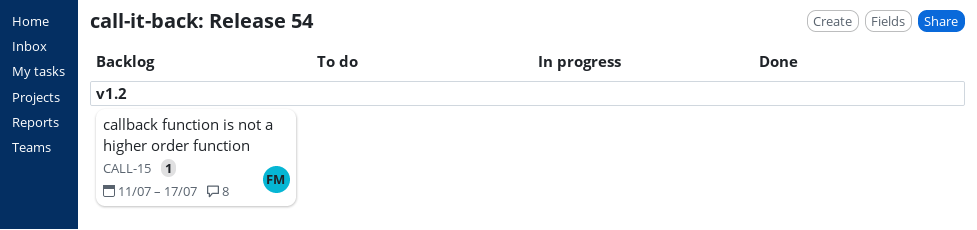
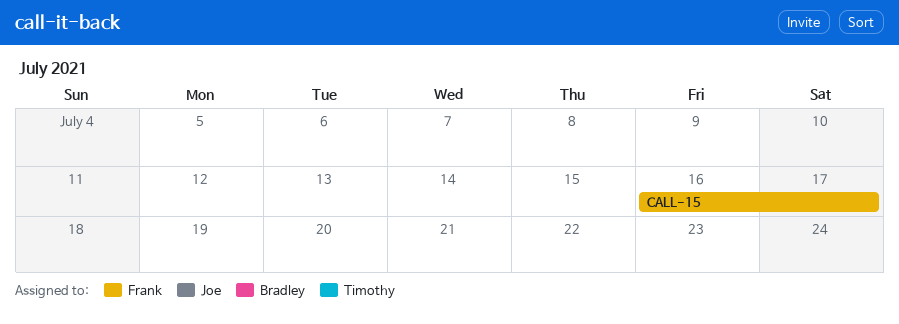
CALL-15, start: Jul 11 -> Jul 16

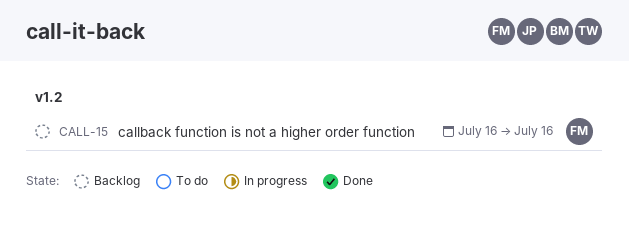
CALL-15, due: Jul 17 -> Jul 16

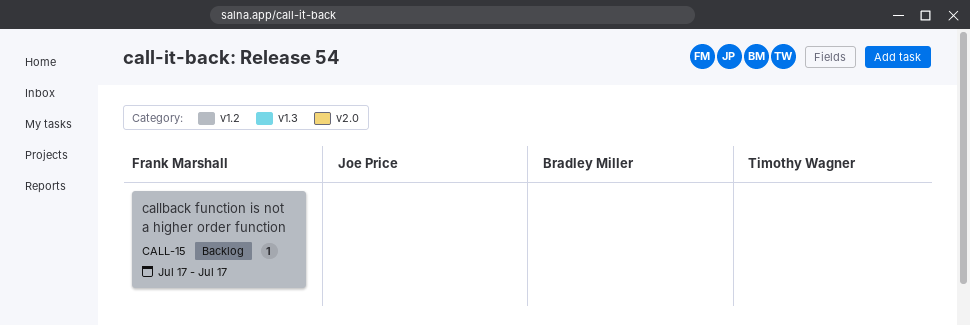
CALL-15, start: Jul 16 -> Jul 17
CALL-15, due: Jul 16 -> Jul 17

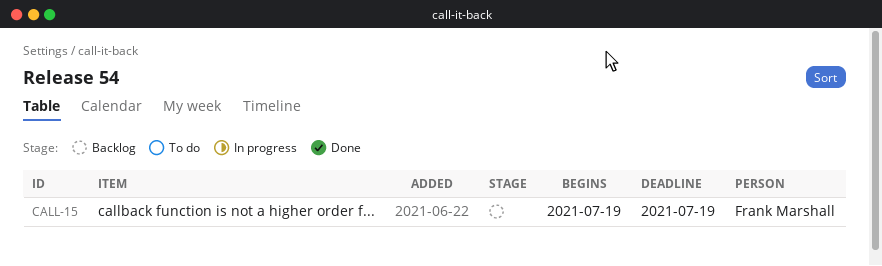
CALL-15, start: Jul 17 -> Jul 19
CALL-15, due: Jul 17 -> Jul 19

